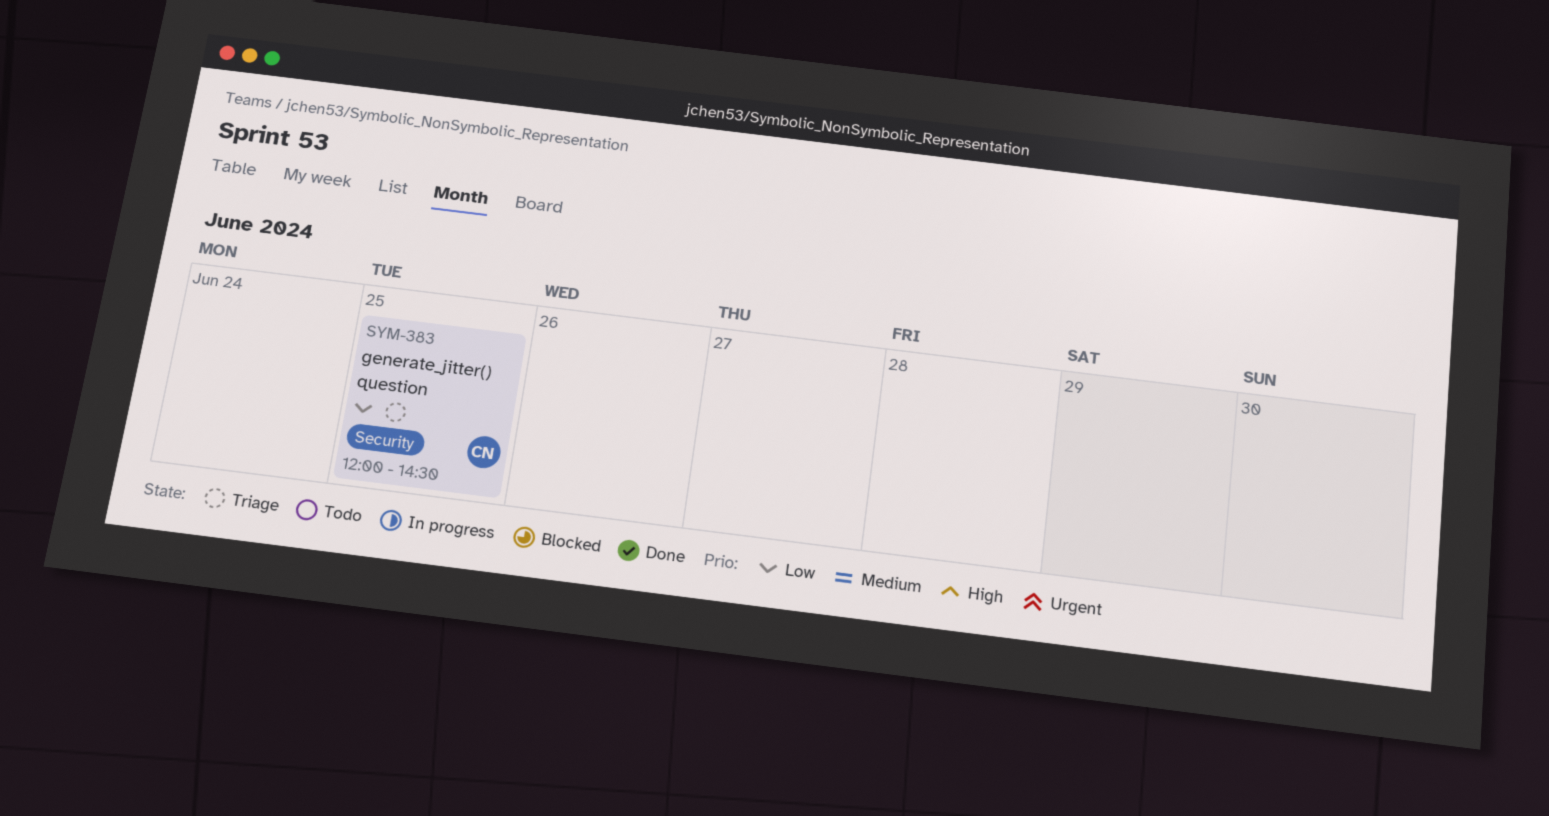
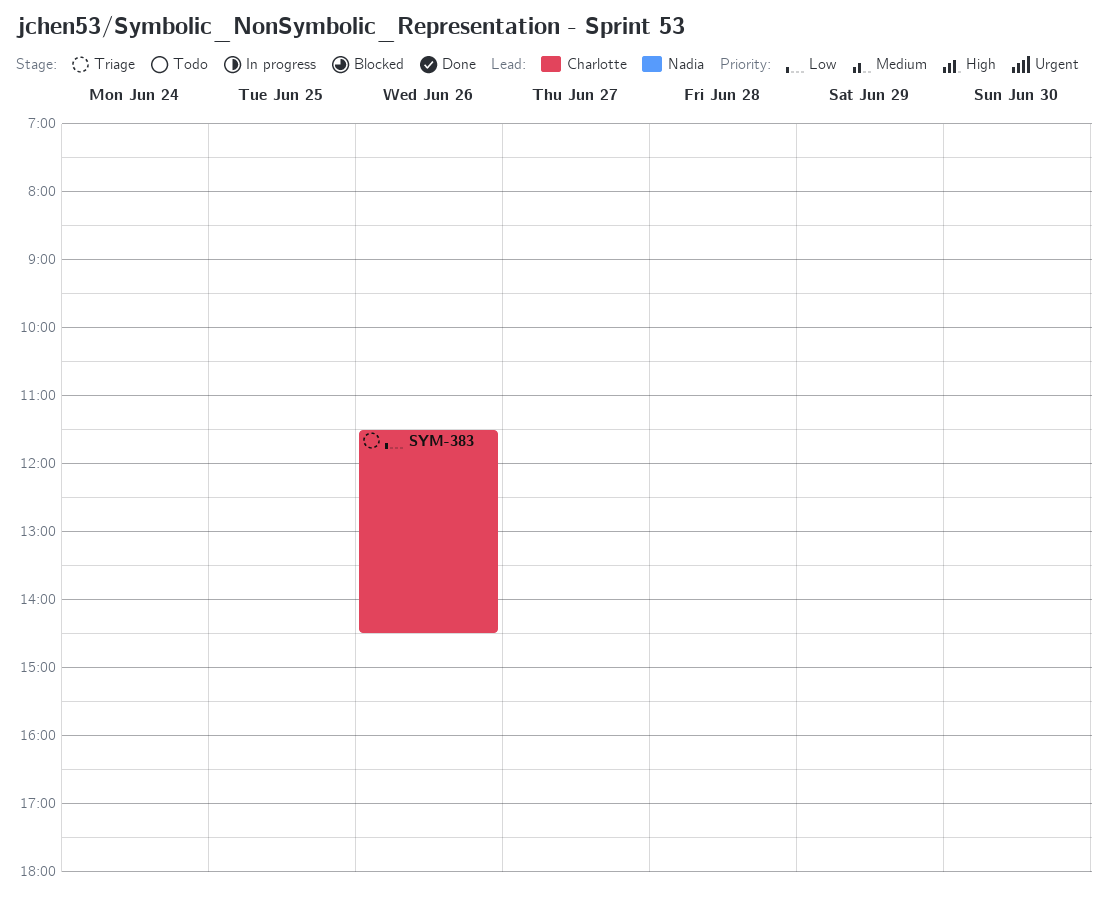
SYM-383, day: Jun 25 -> Jun 26
SYM-383, begins: 12:00 -> 11:30

